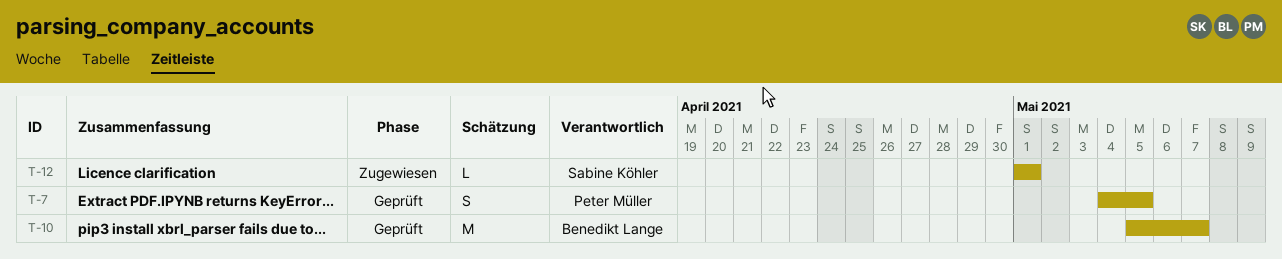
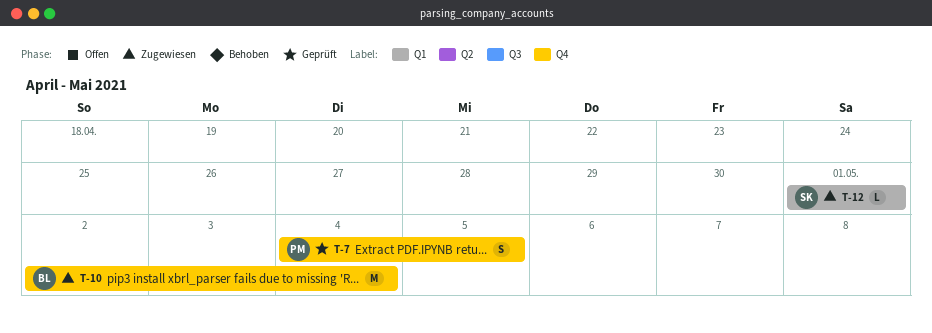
T-10, status: Geprüft -> Zugewiesen
T-10, start: May 5 -> May 2
T-10, due: May 7 -> May 4

